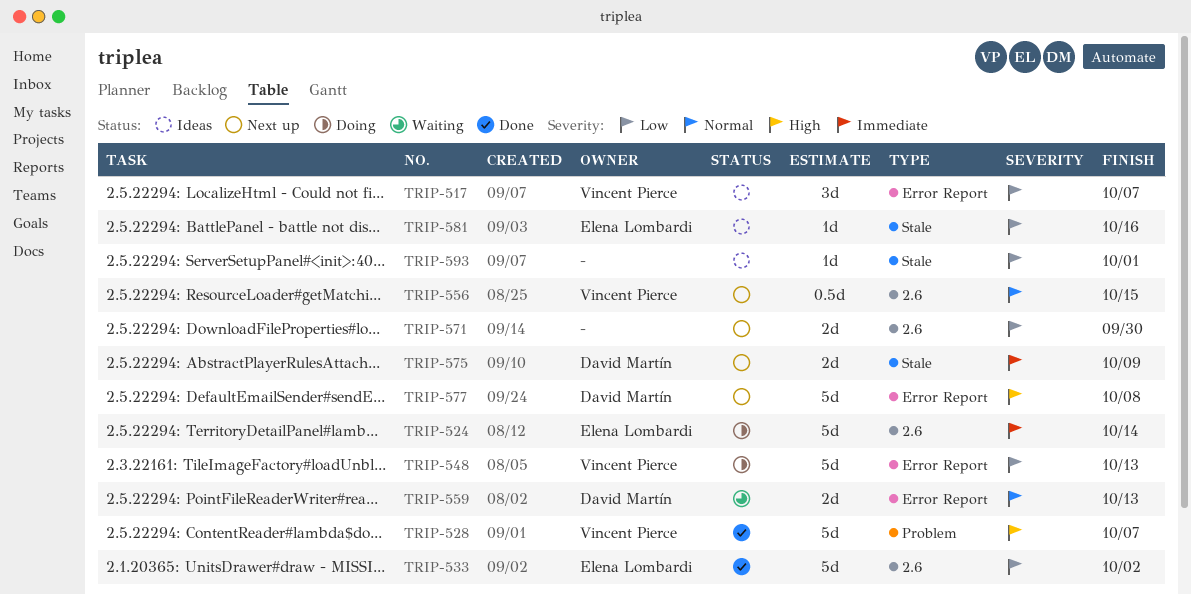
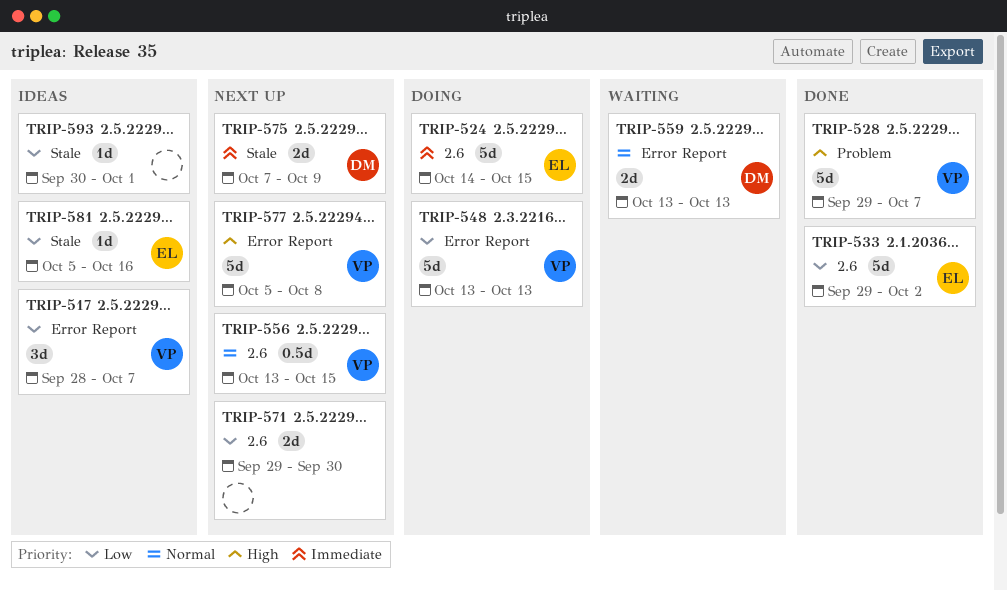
TRIP-524, due: Oct 14 -> Oct 15
TRIP-577, owner: David Martín -> Vincent Pierce

